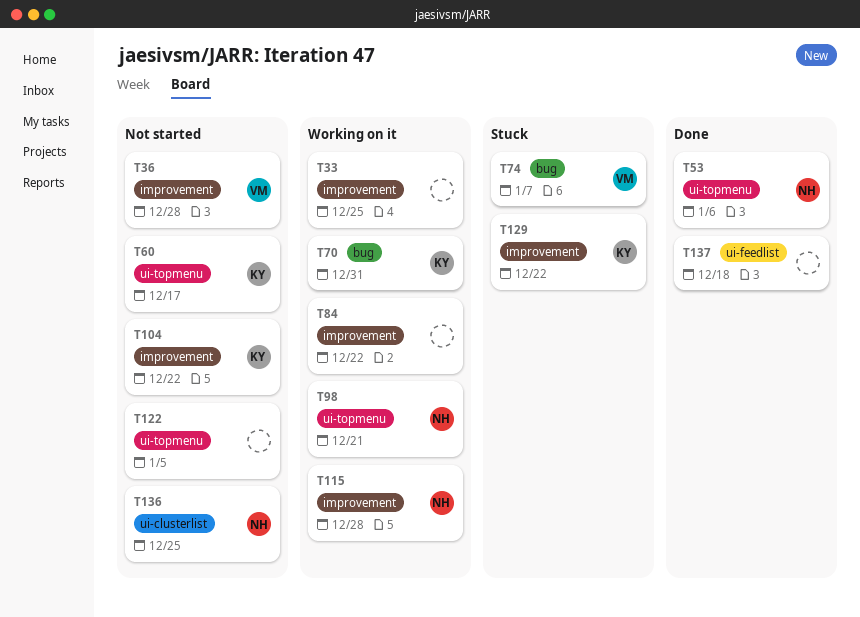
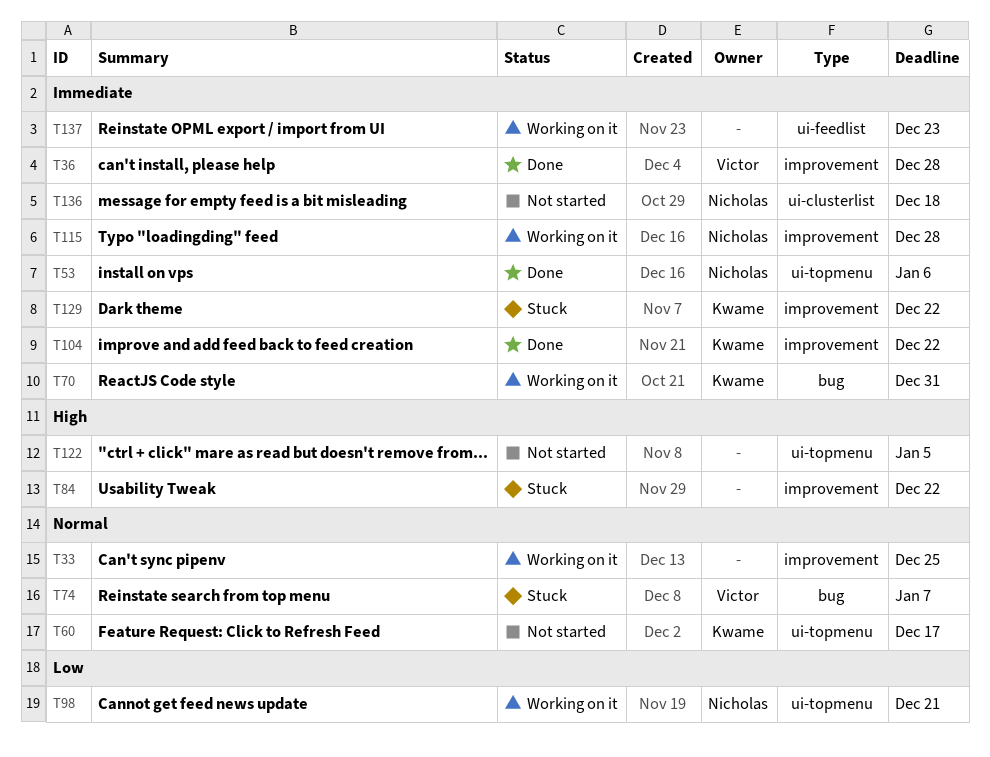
T36, status: Not started -> Done
T84, status: Working on it -> Stuck
T104, status: Not started -> Done
T136, due: Dec 25 -> Dec 18
T137, status: Done -> Working on it
T137, due: Dec 18 -> Dec 23

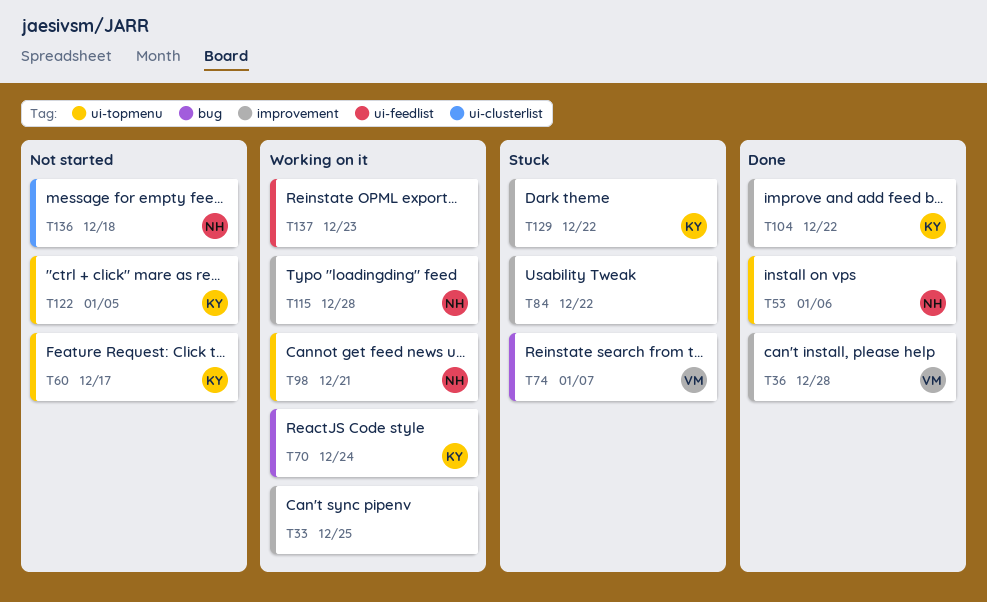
T70, due: Dec 31 -> Dec 24
T122, owner: none -> Kwame

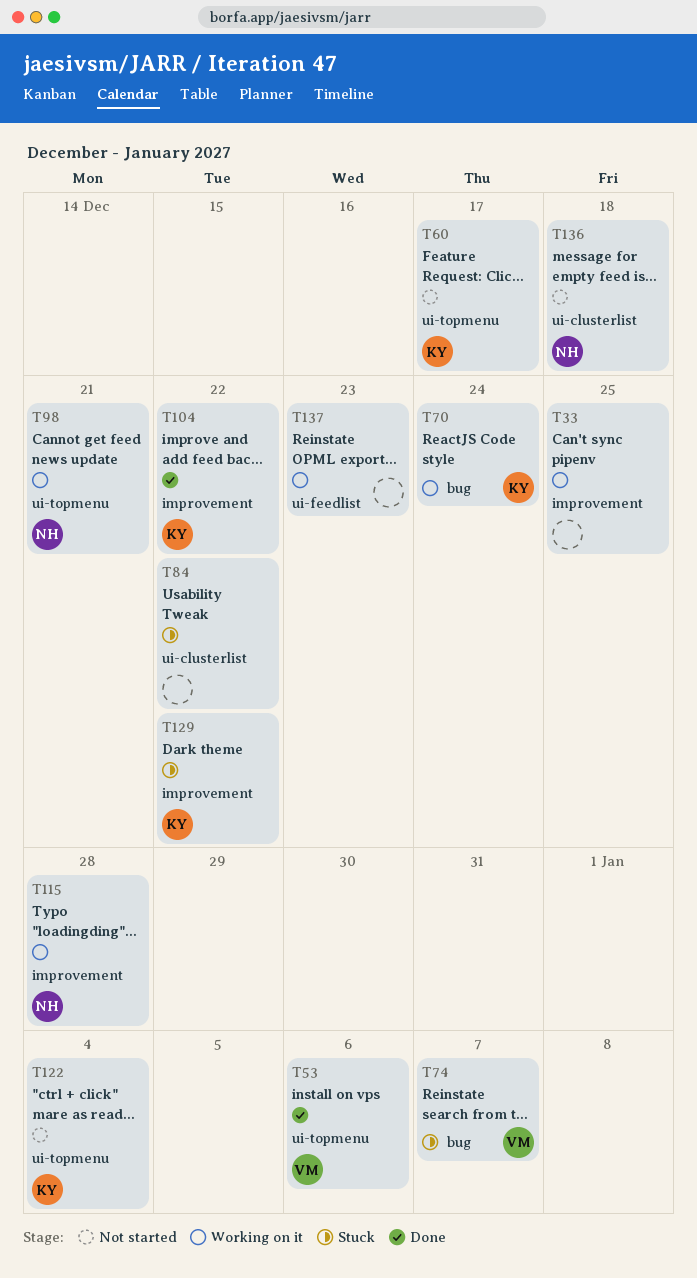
T36: present -> none
T53, owner: NH -> VM
T84, label: improvement -> ui-clusterlist
T122, due: Jan 5 -> Jan 4

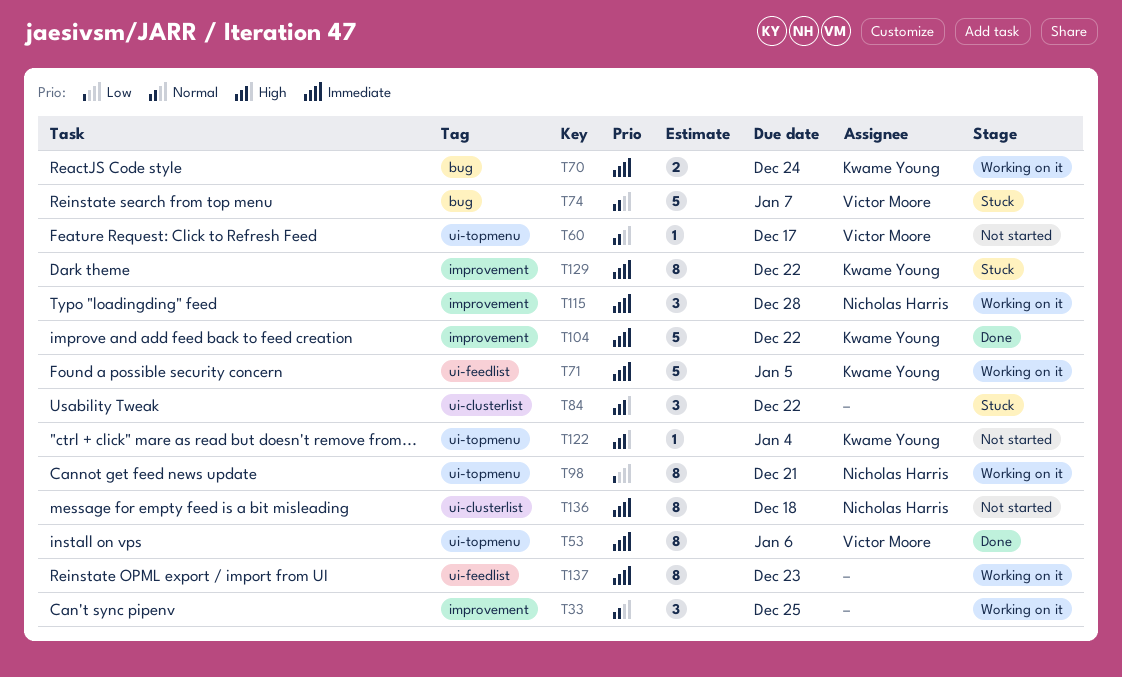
T60, owner: Kwame Young -> Victor Moore
T71: none -> present

